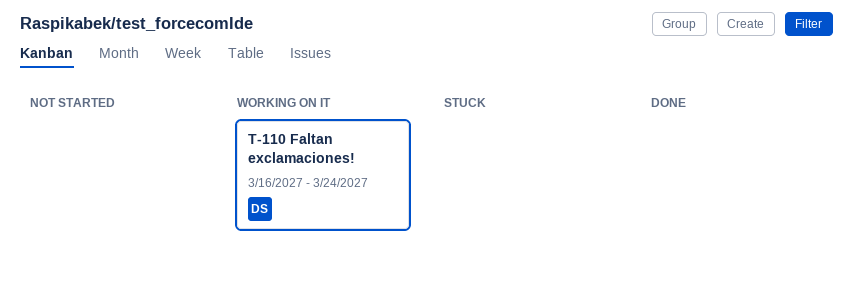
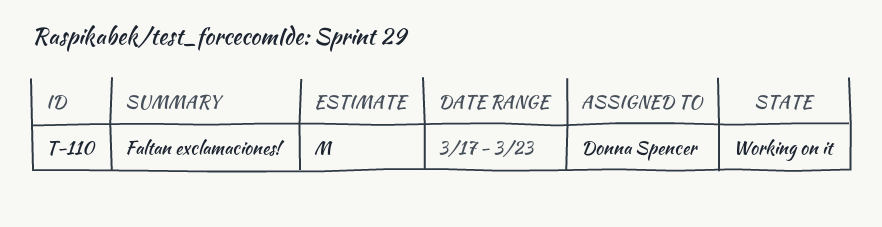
T-110, start: Mar 16 -> Mar 17
T-110, due: Mar 24 -> Mar 23

